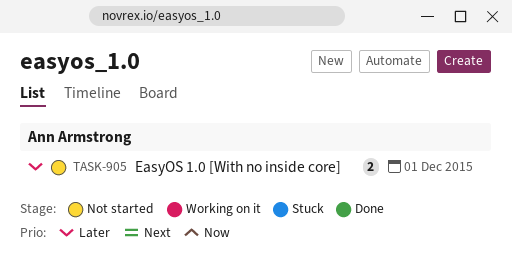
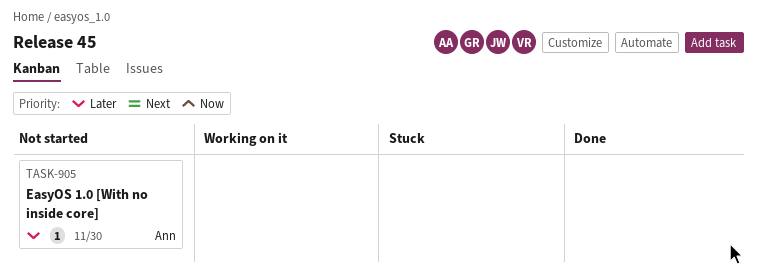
TASK-905, estimate: 2 -> 1
TASK-905, due: Dec 1 -> Nov 30

